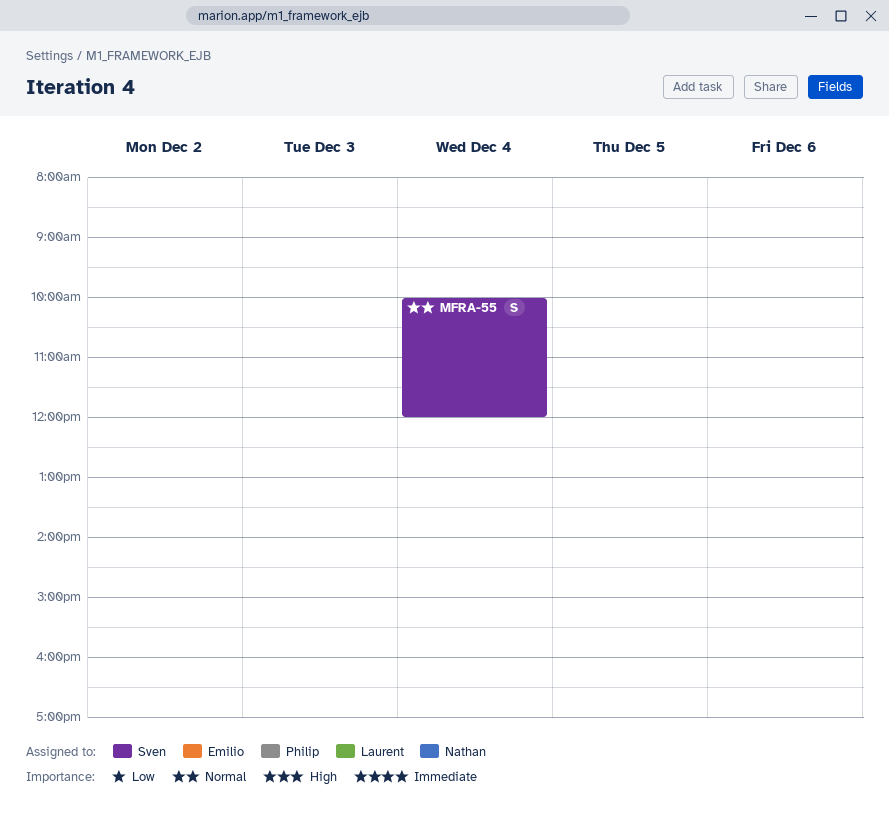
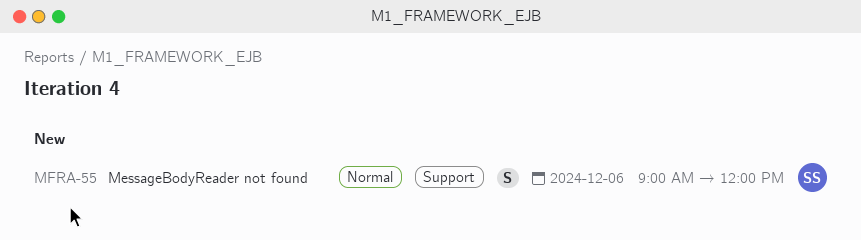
MFRA-55, day: Dec 4 -> Dec 6
MFRA-55, begins: 10:00 -> 09:00

